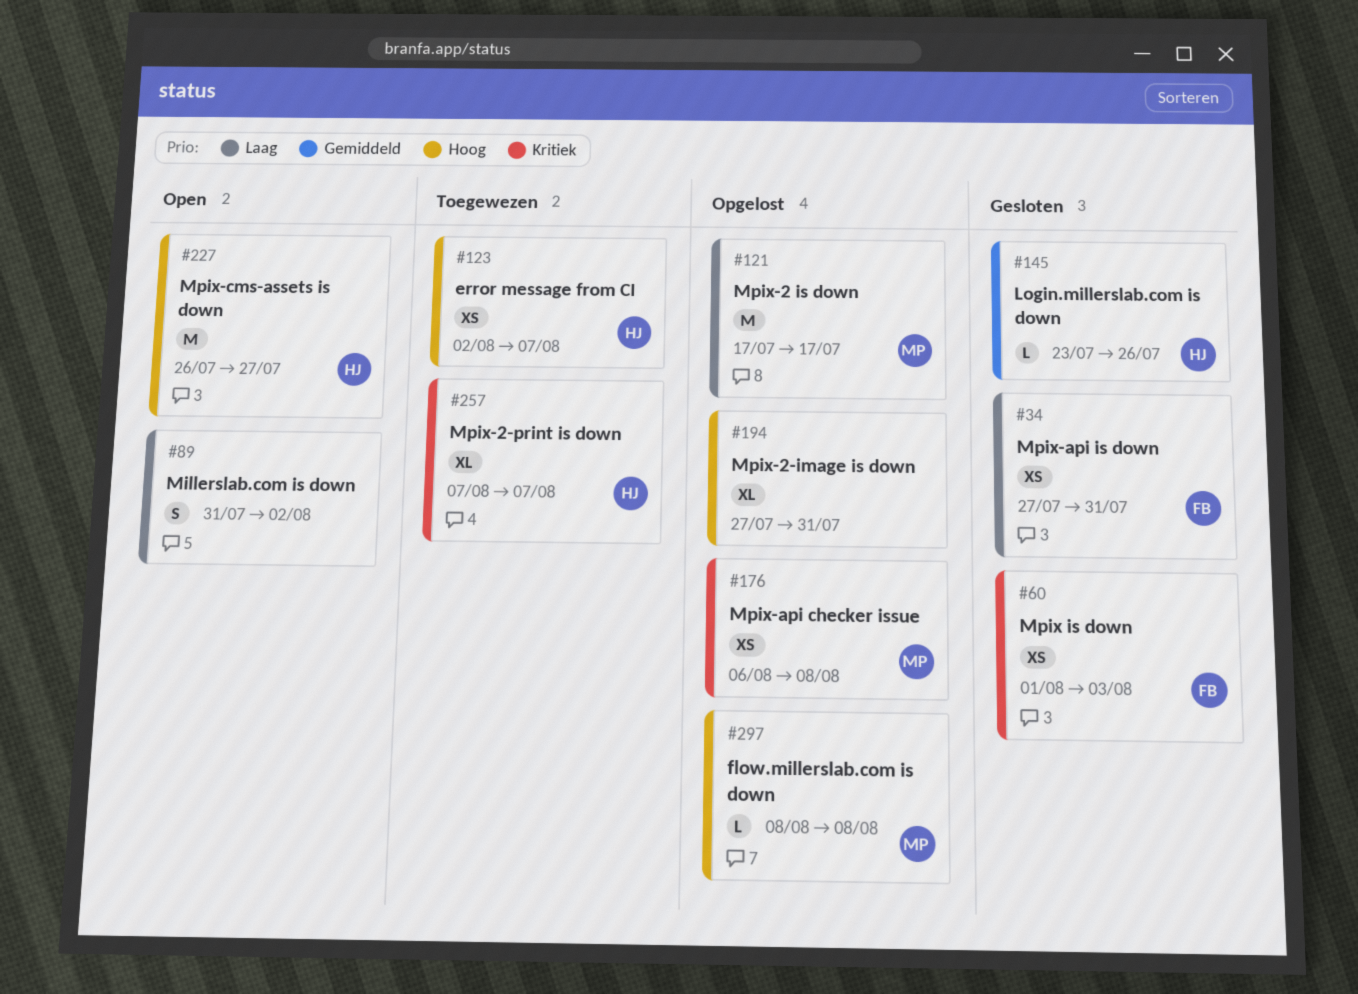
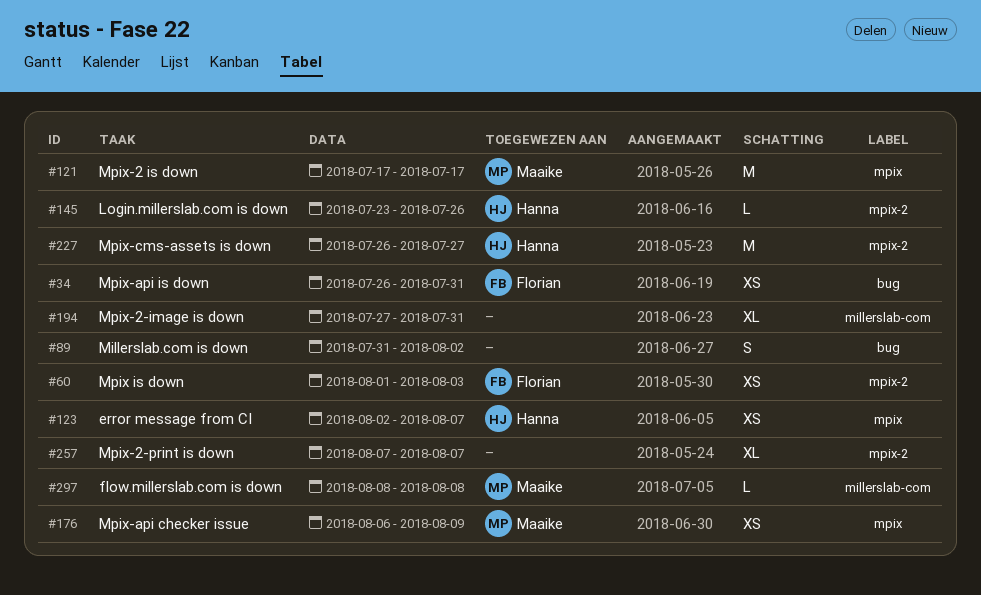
#34, start: Jul 27 -> Jul 26
#176, due: Aug 8 -> Aug 9
#257, owner: Hanna -> none

